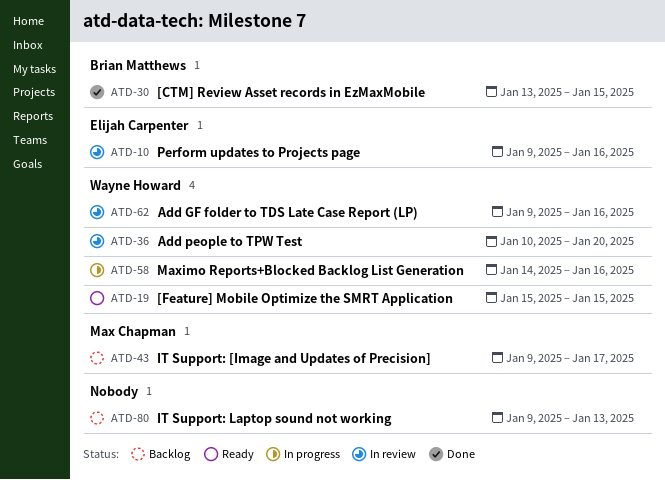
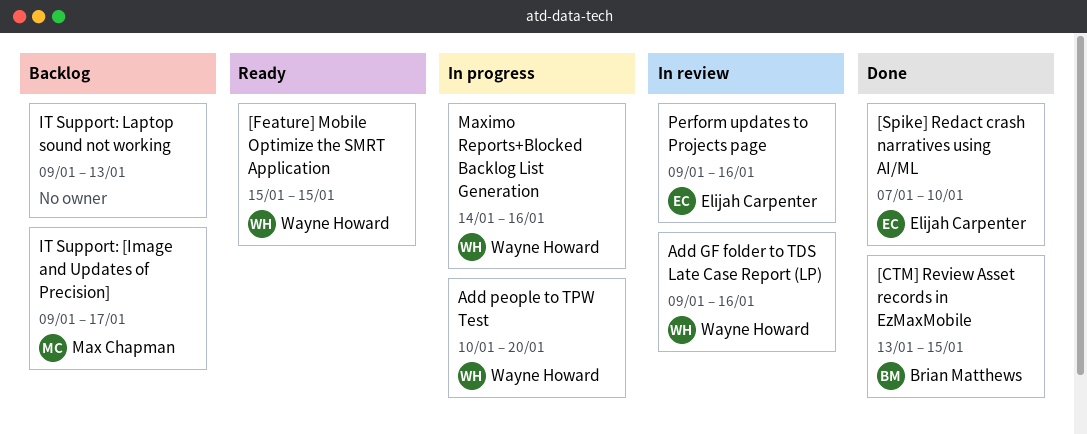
[Spike] Redact crash narratives using AI/ML: none -> present
Add people to TPW Test, status: In review -> In progress

